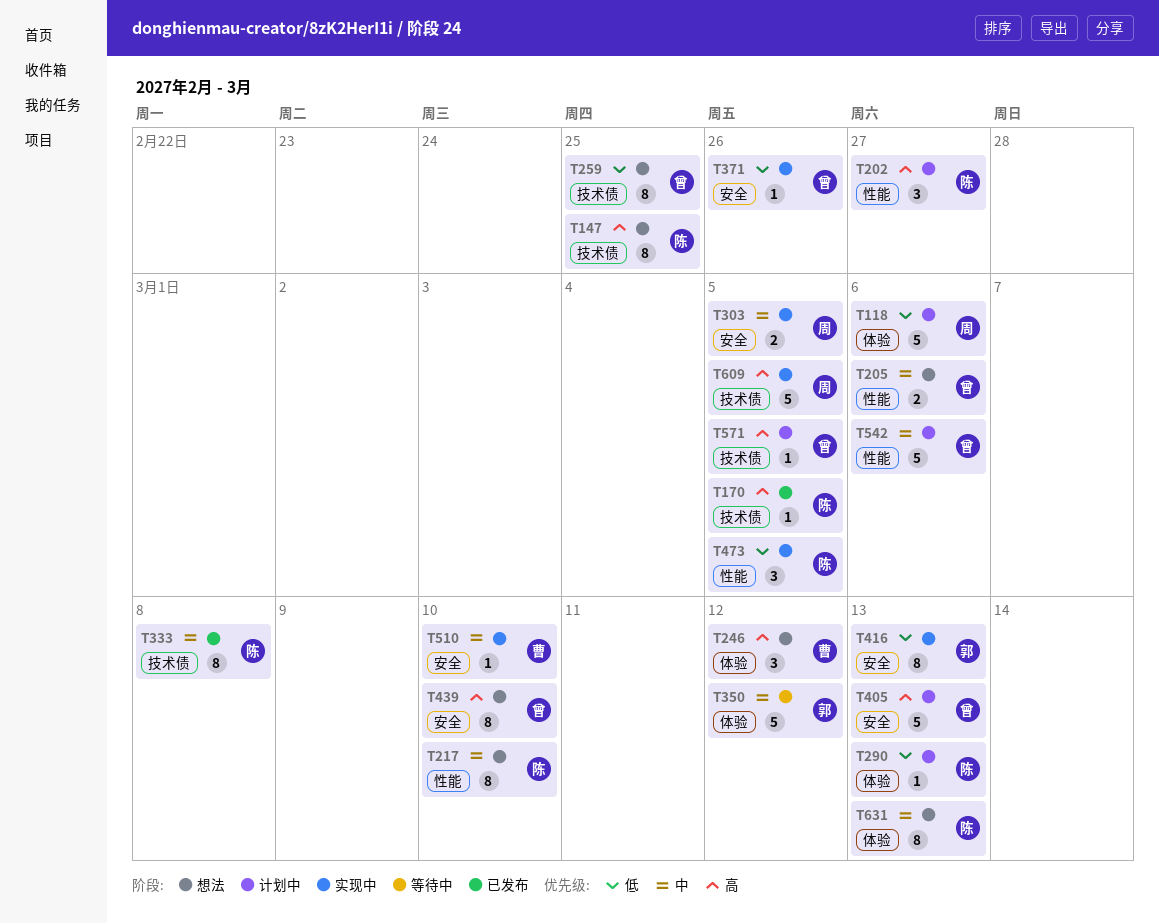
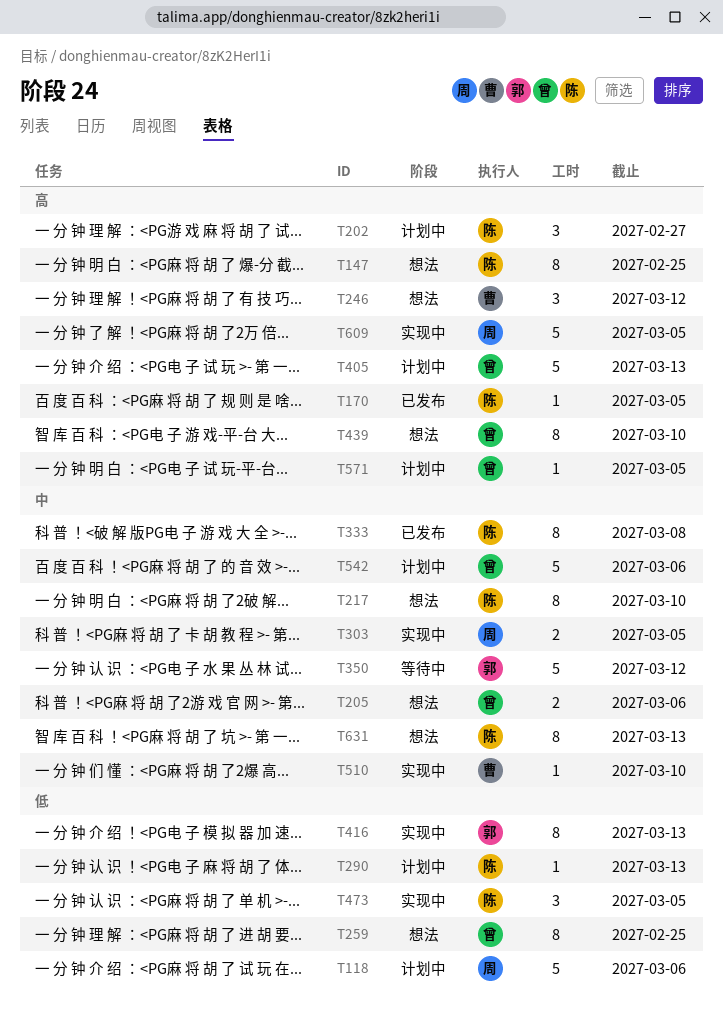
T371: present -> none

